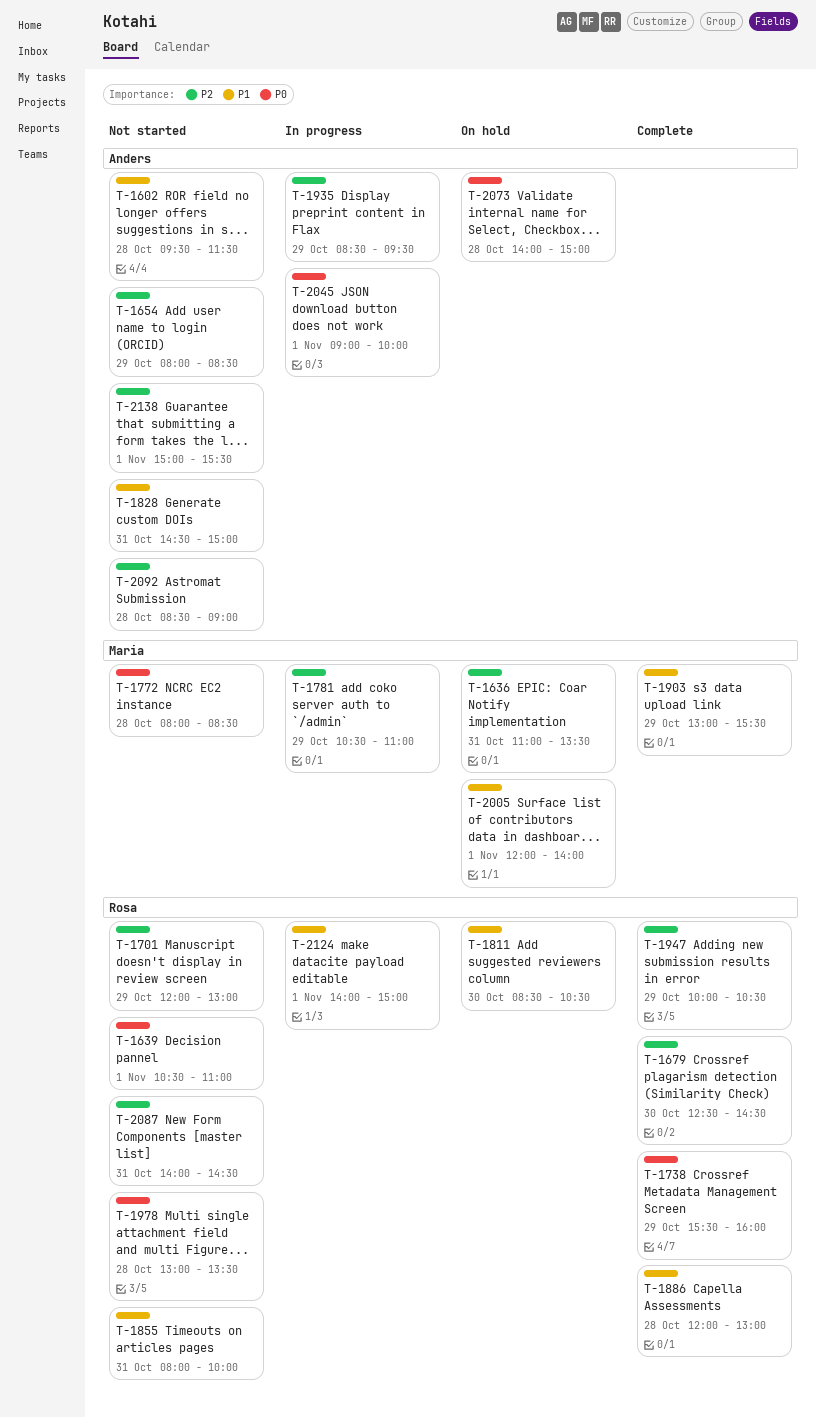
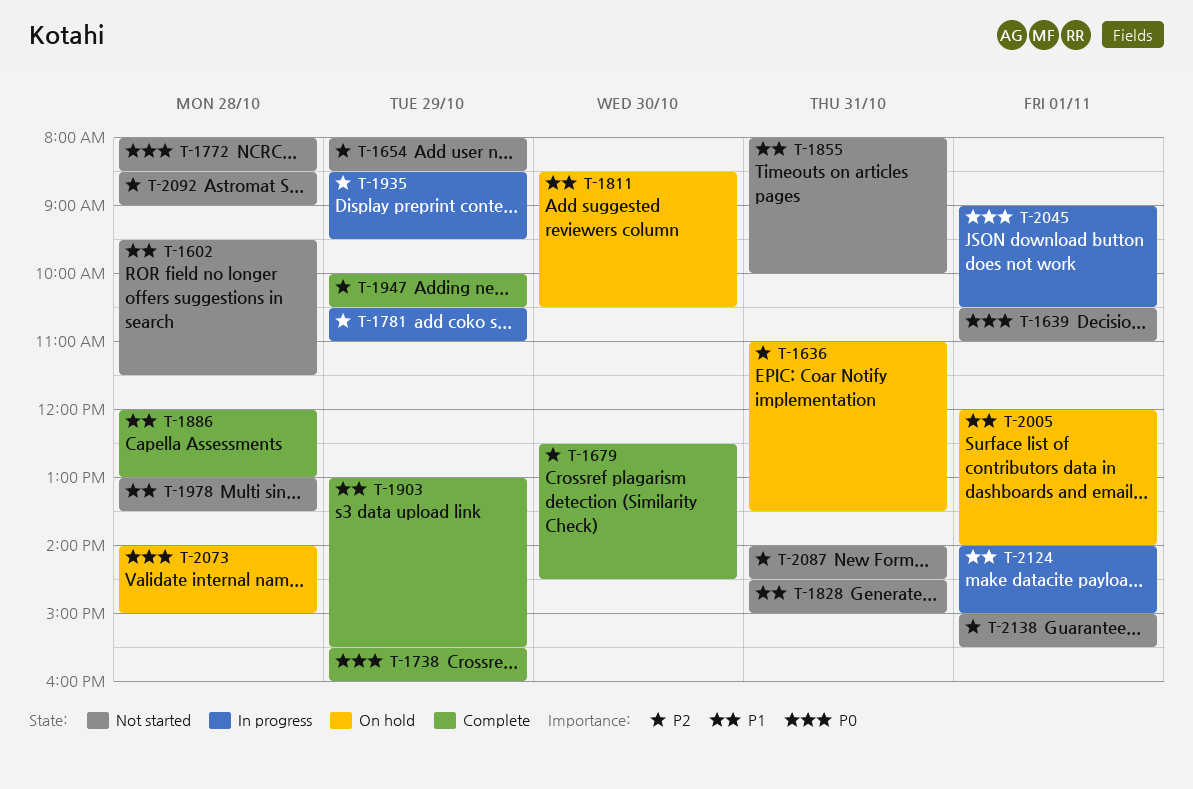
T-1701: present -> none
T-1978, priority: P0 -> P1
T-2045, ends: 10:00 -> 10:30

